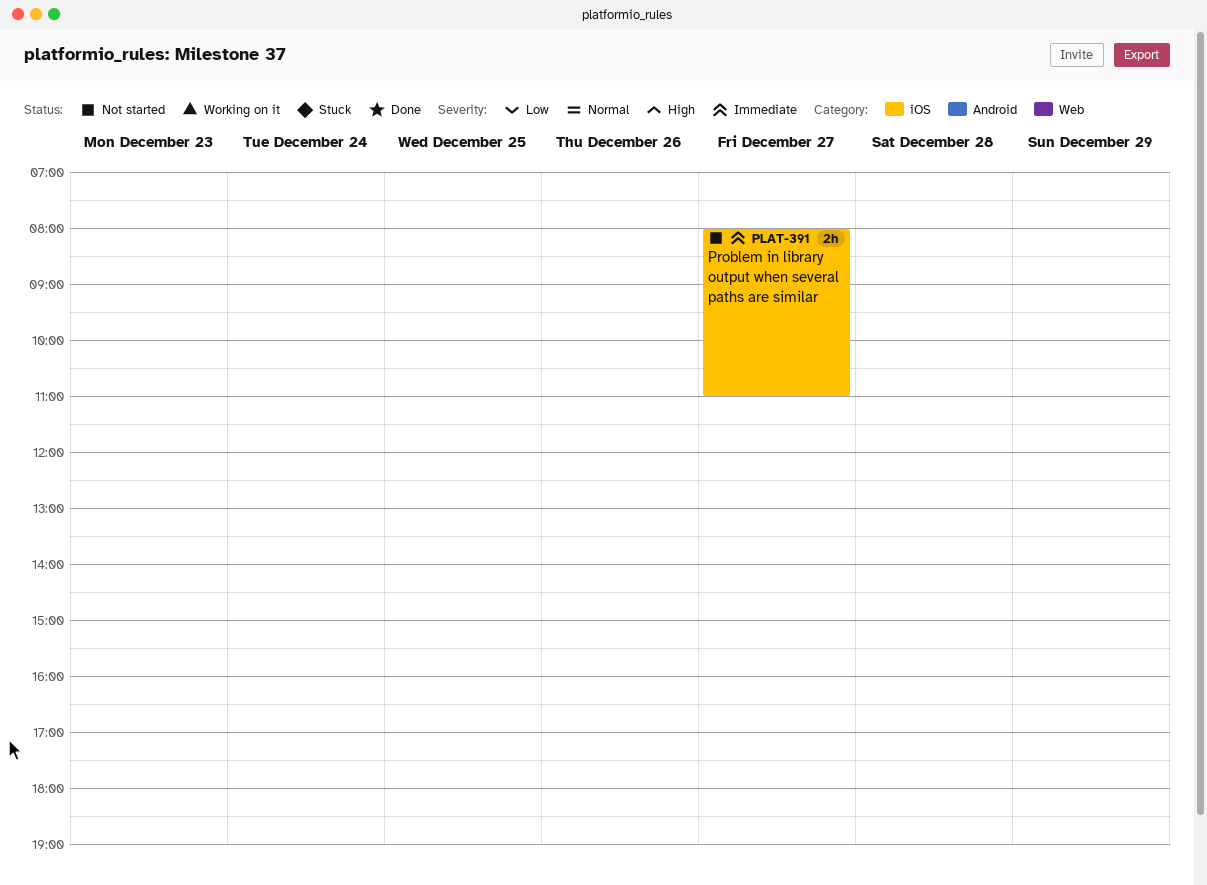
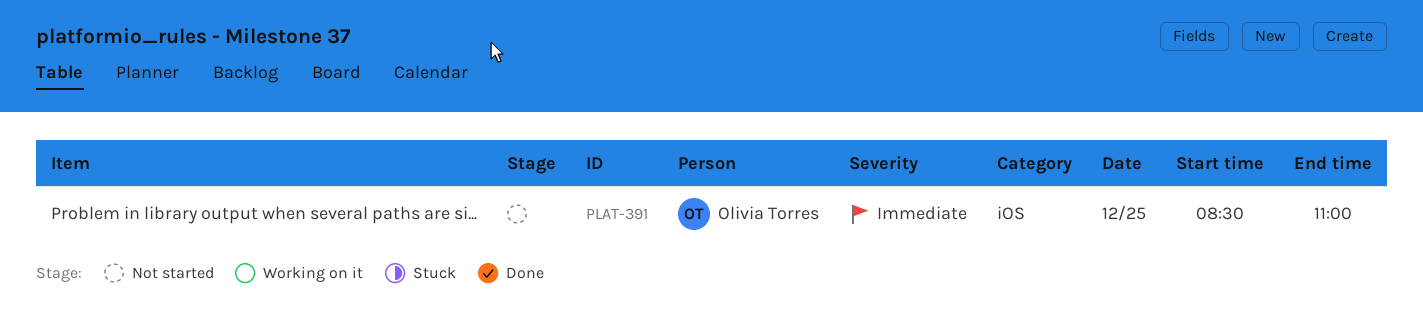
PLAT-391, day: Dec 27 -> Dec 25
PLAT-391, begins: 08:00 -> 08:30

